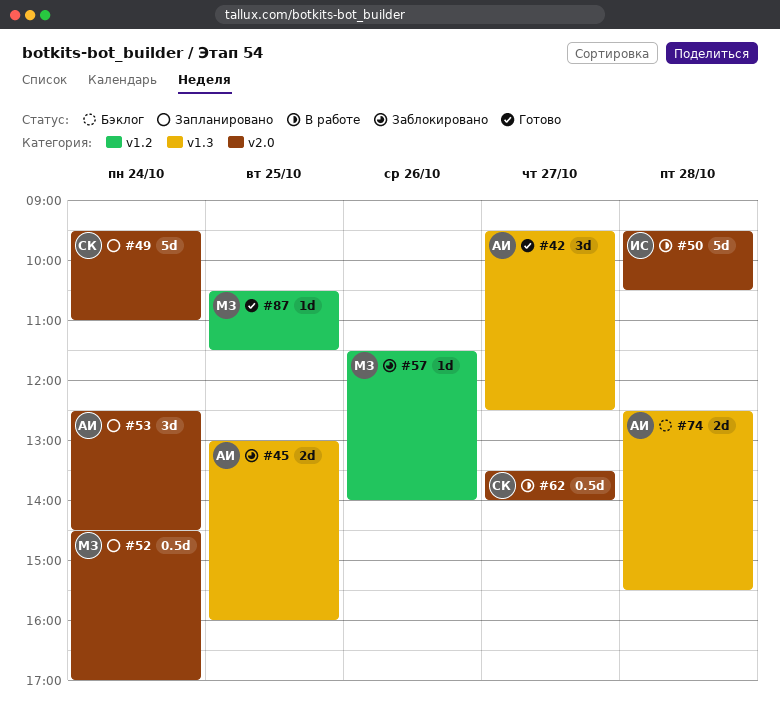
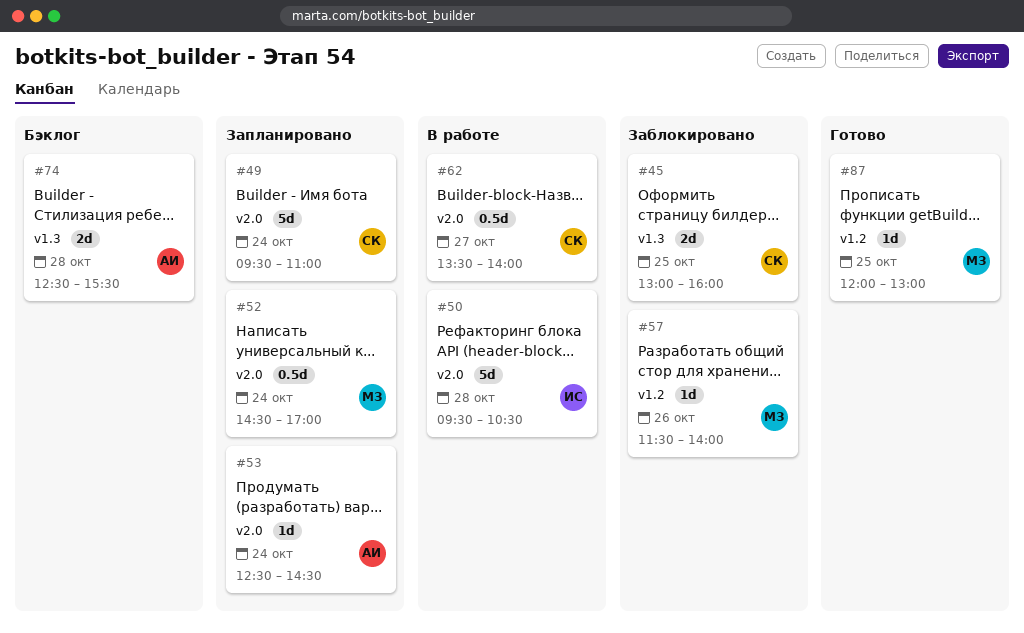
#42: present -> none
#45, owner: АИ -> СК
#53, estimate: 3d -> 1d
#87, begins: 10:30 -> 12:00
#87, ends: 11:30 -> 13:00

